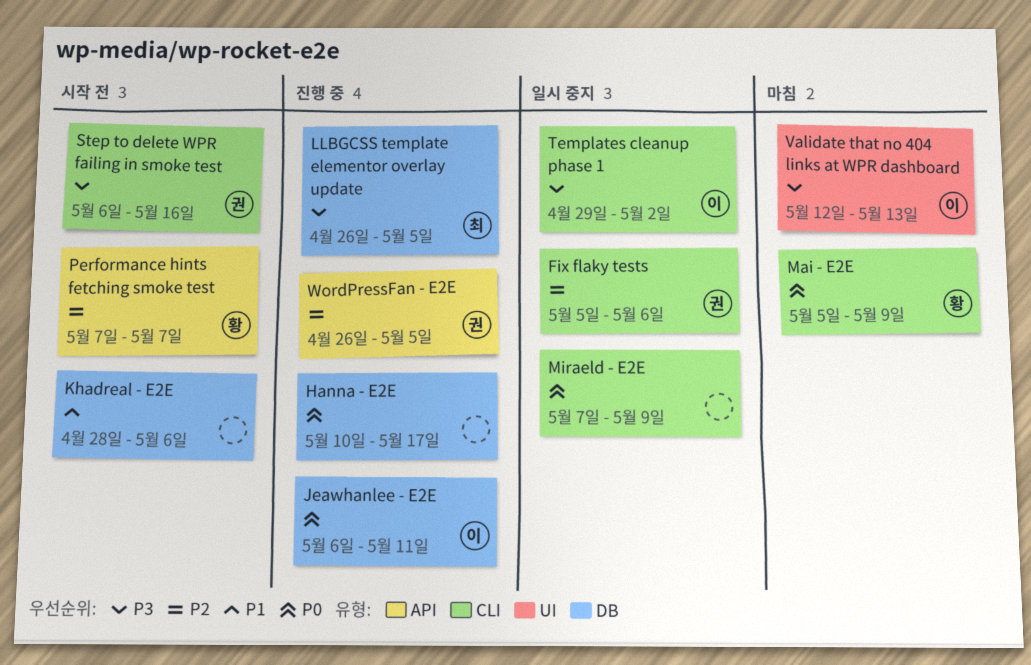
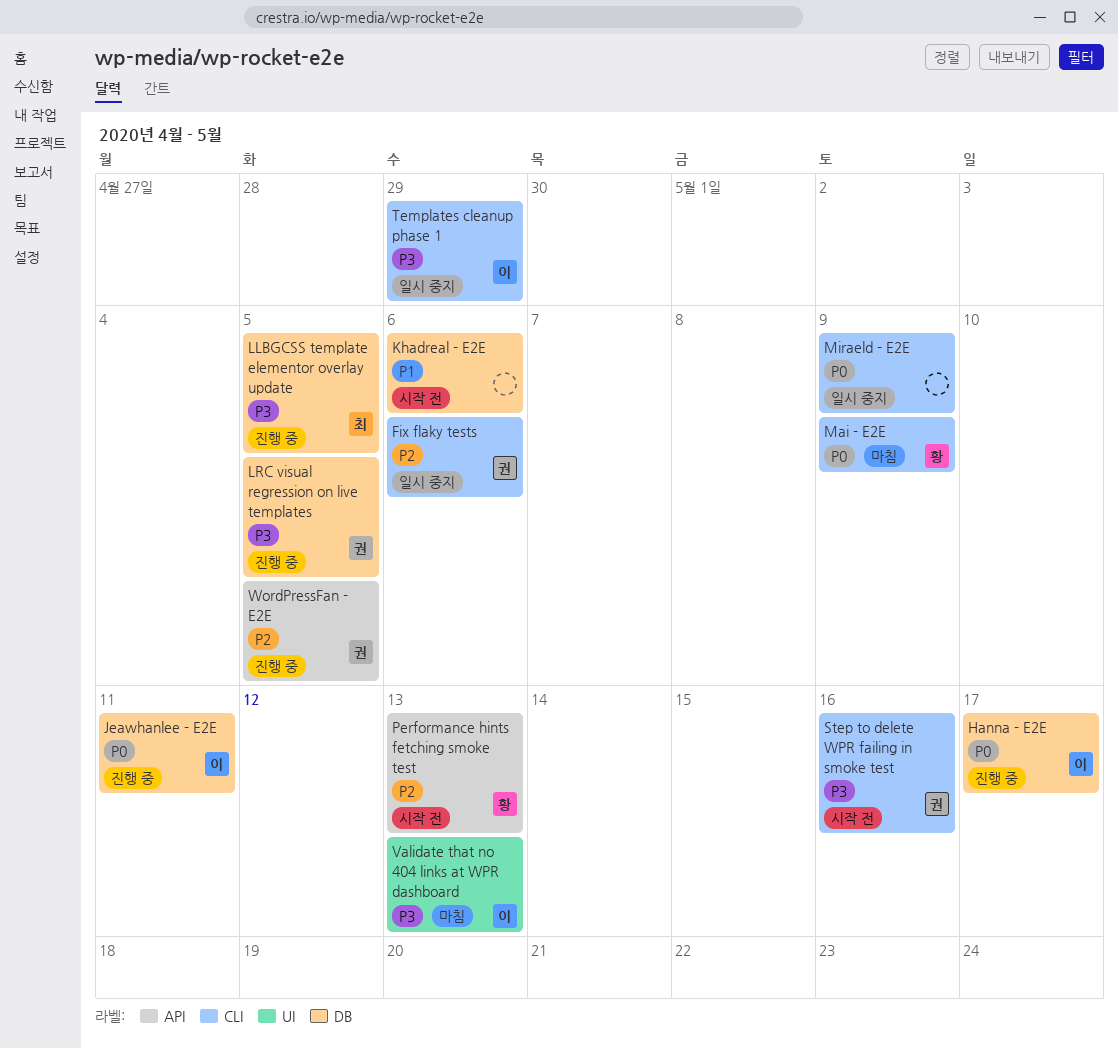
Hanna - E2E, owner: none -> 이
LRC visual regression on live templates: none -> present
Performance hints fetching smoke test, due: May 7 -> May 13
Templates cleanup phase 1, due: May 2 -> Apr 29

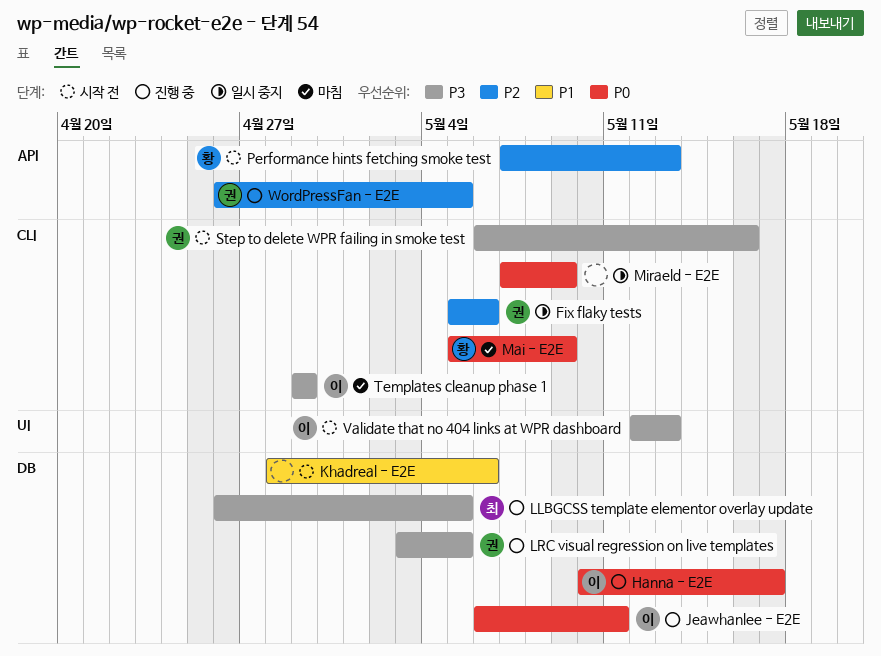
Templates cleanup phase 1, status: 일시 중지 -> 마침
Validate that no 404 links at WPR dashboard, status: 마침 -> 시작 전

